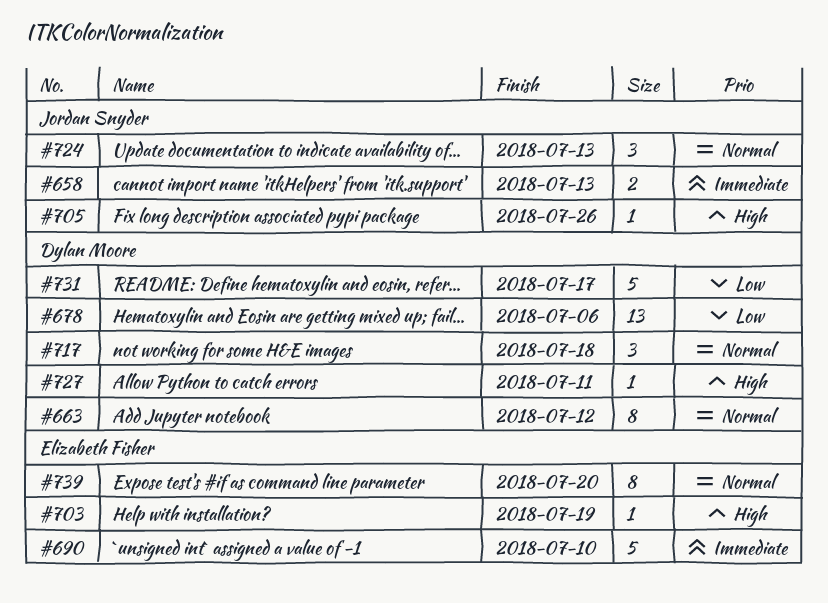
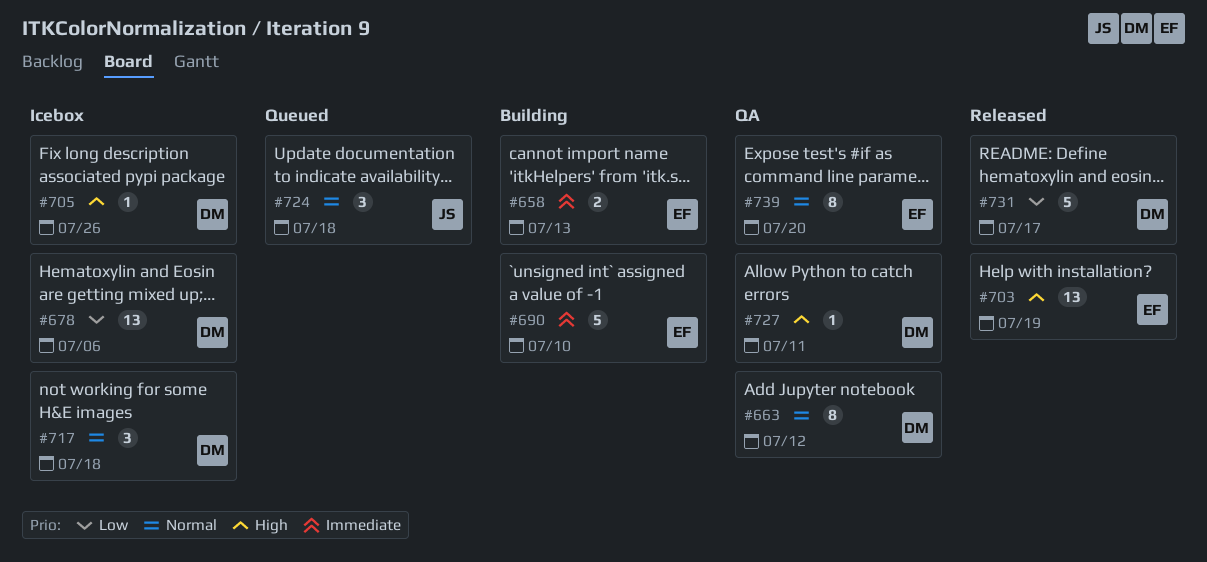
#658, owner: Jordan Snyder -> Elizabeth Fisher
#703, estimate: 1 -> 13
#705, owner: Jordan Snyder -> Dylan Moore
#724, due: Jul 13 -> Jul 18

